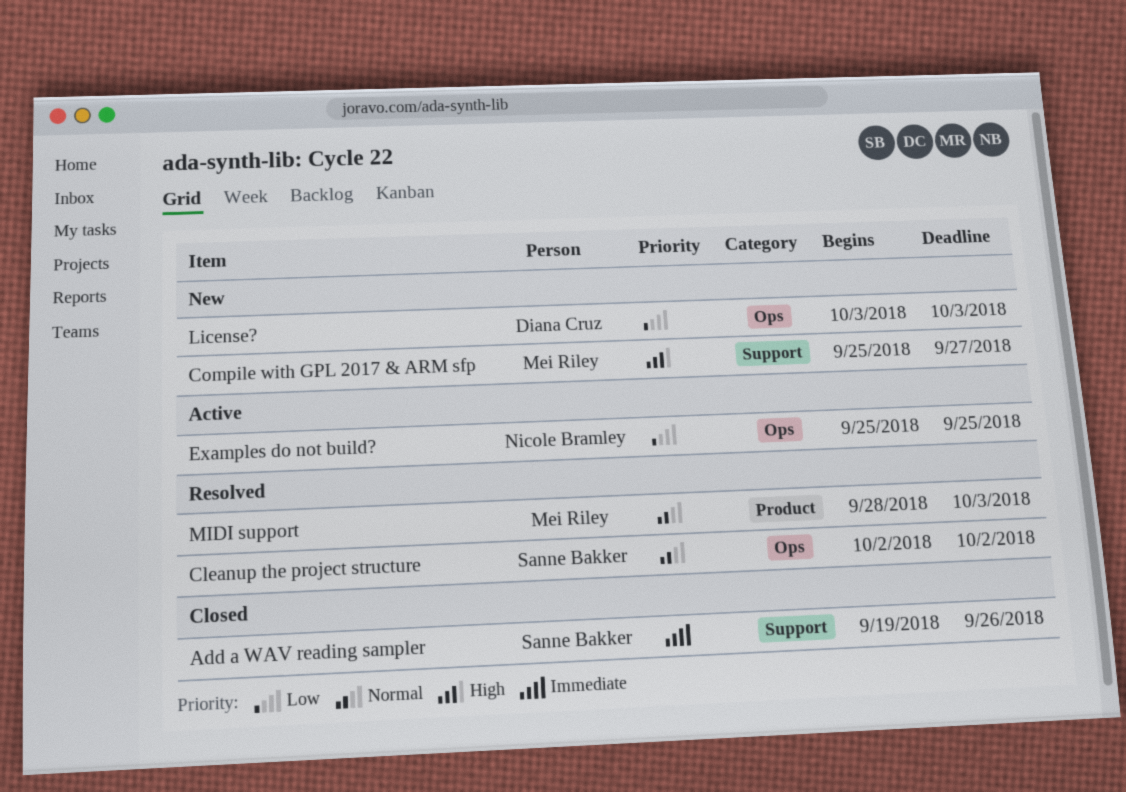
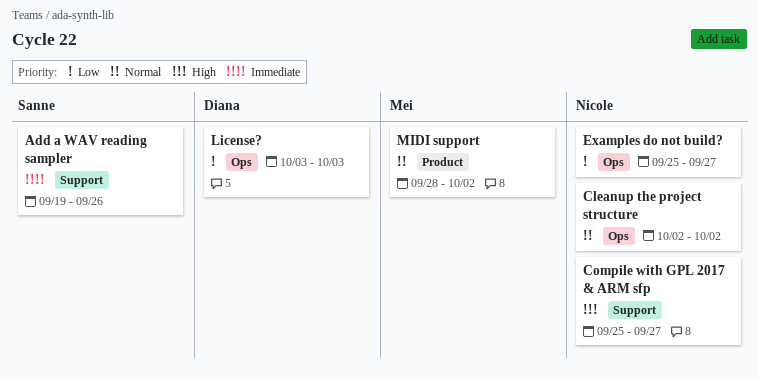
Cleanup the project structure, owner: Sanne Bakker -> Nicole Bramley
Compile with GPL 2017 & ARM sfp, owner: Mei Riley -> Nicole Bramley
Examples do not build?, due: Sep 25 -> Sep 27
MIDI support, due: Oct 3 -> Oct 2

